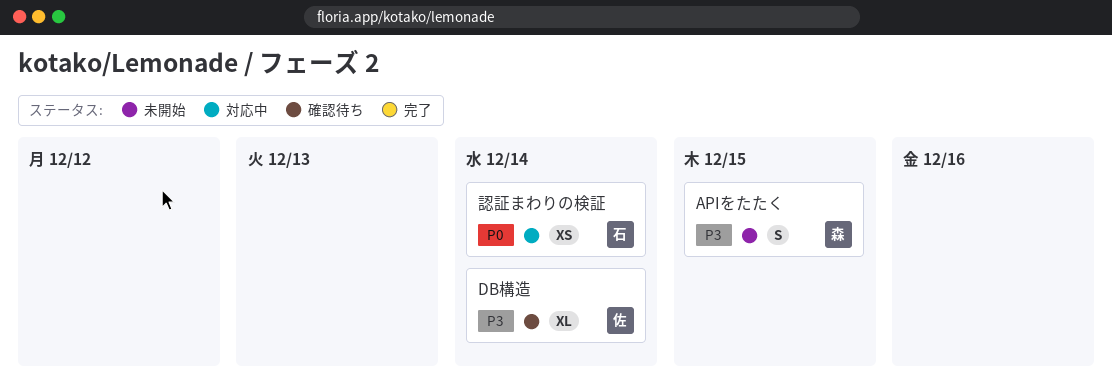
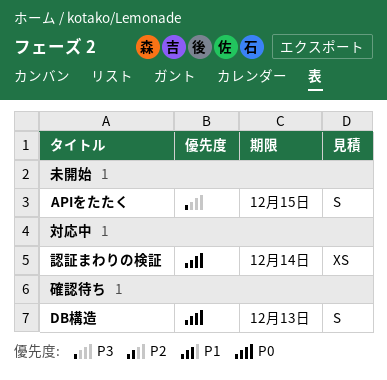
DB構造, priority: P3 -> P0
DB構造, estimate: XL -> S
DB構造, due: Dec 14 -> Dec 13

